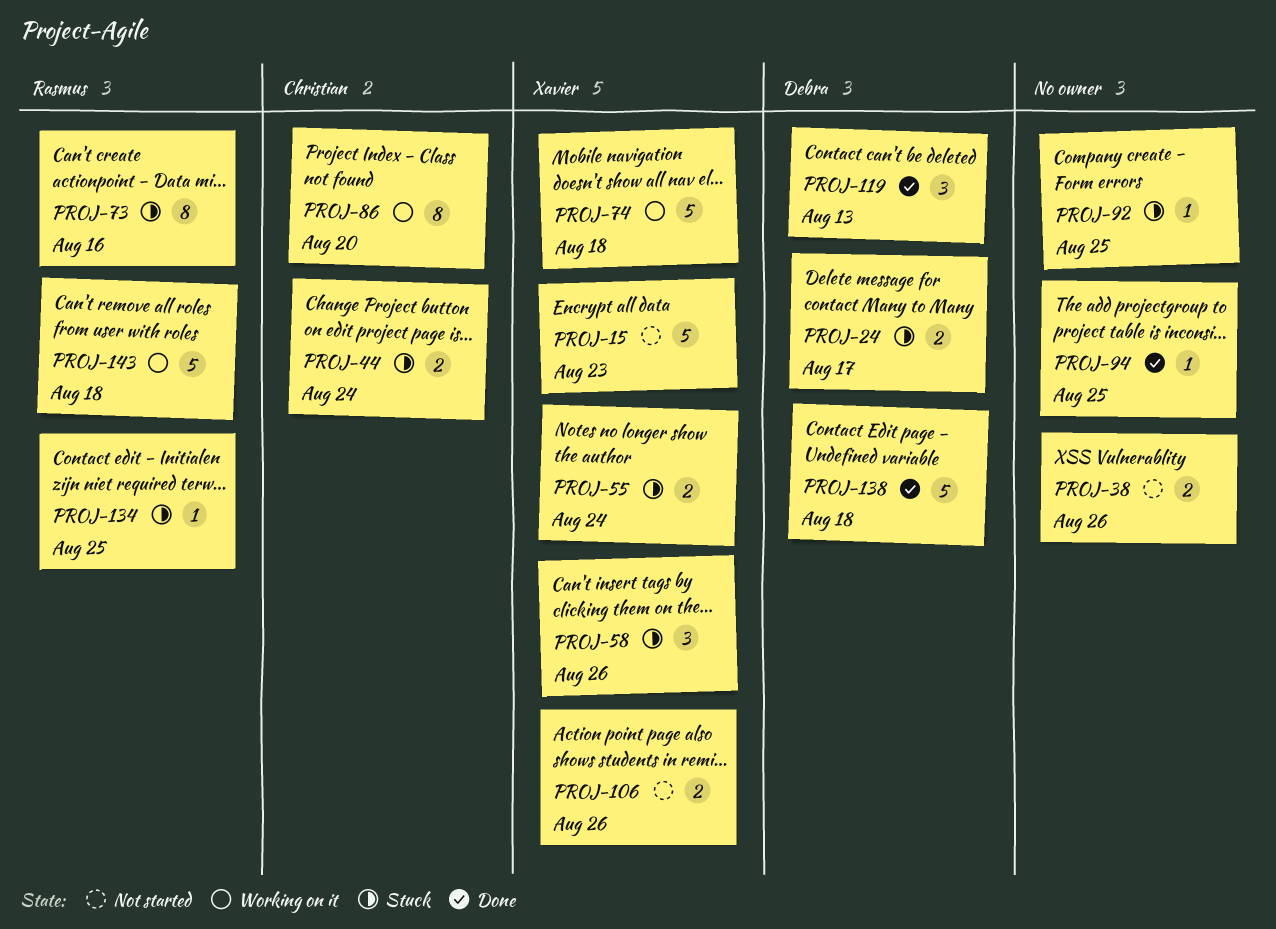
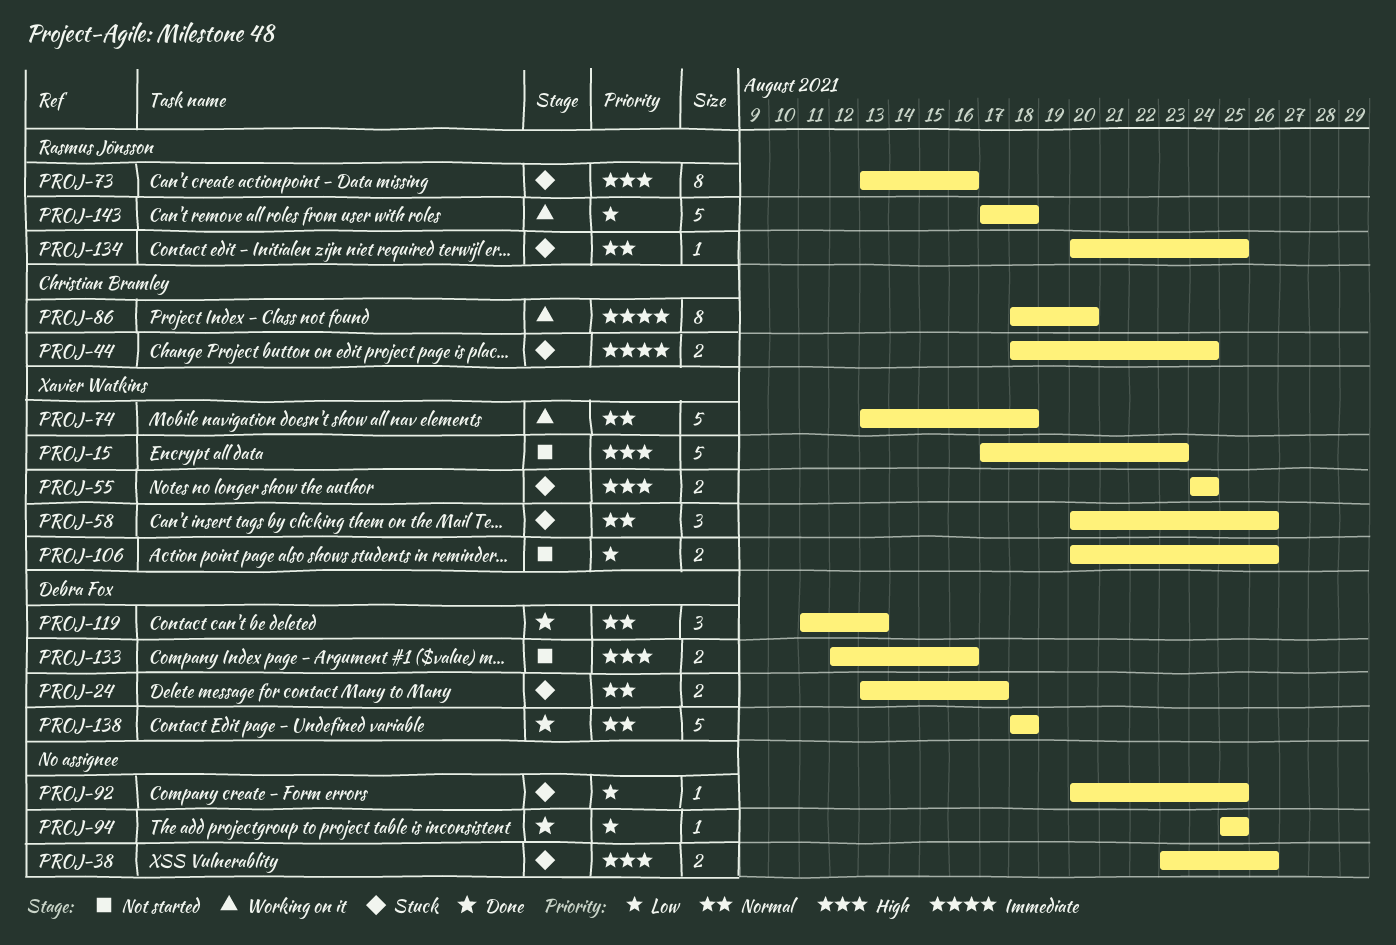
PROJ-38, status: Not started -> Stuck
PROJ-133: none -> present

